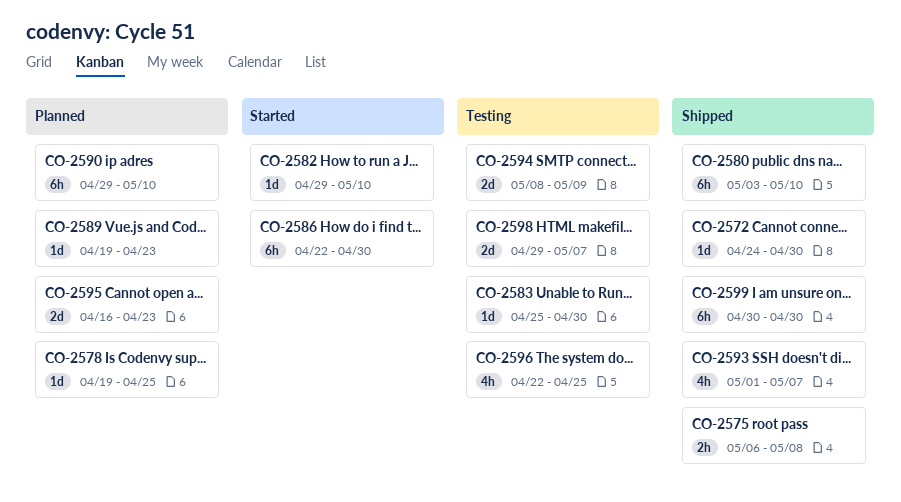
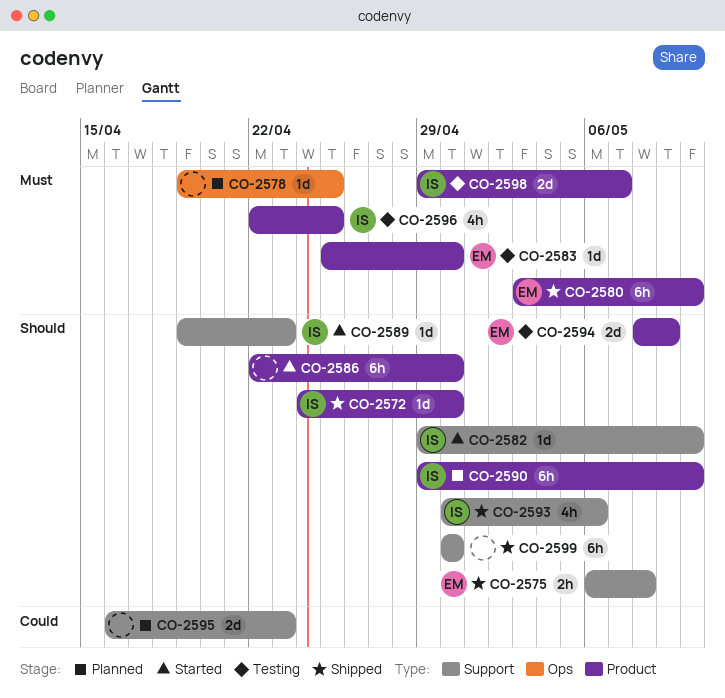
CO-2589, status: Planned -> Started
CO-2593, start: May 1 -> Apr 30
CO-2593, due: May 7 -> May 6

